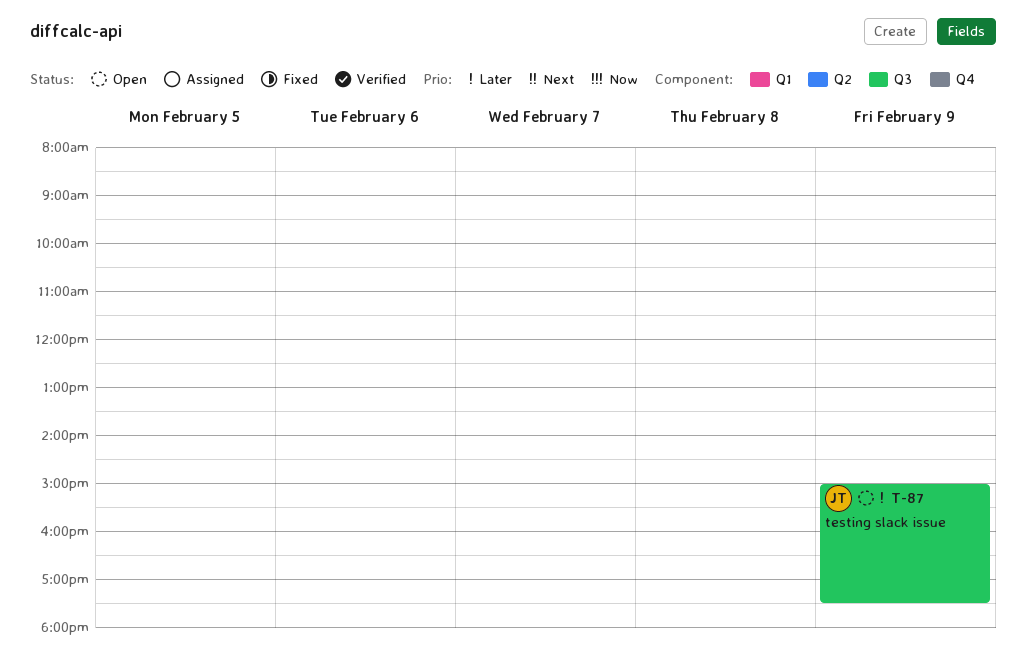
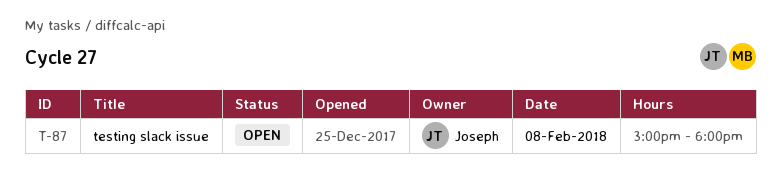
T-87, day: Feb 9 -> Feb 8
T-87, ends: 17:30 -> 18:00

